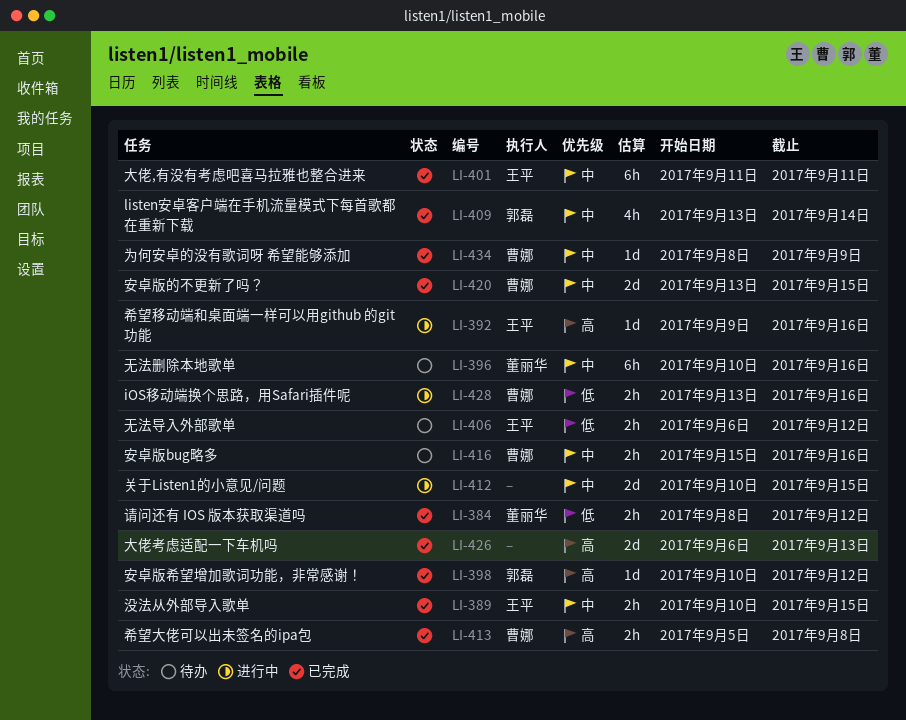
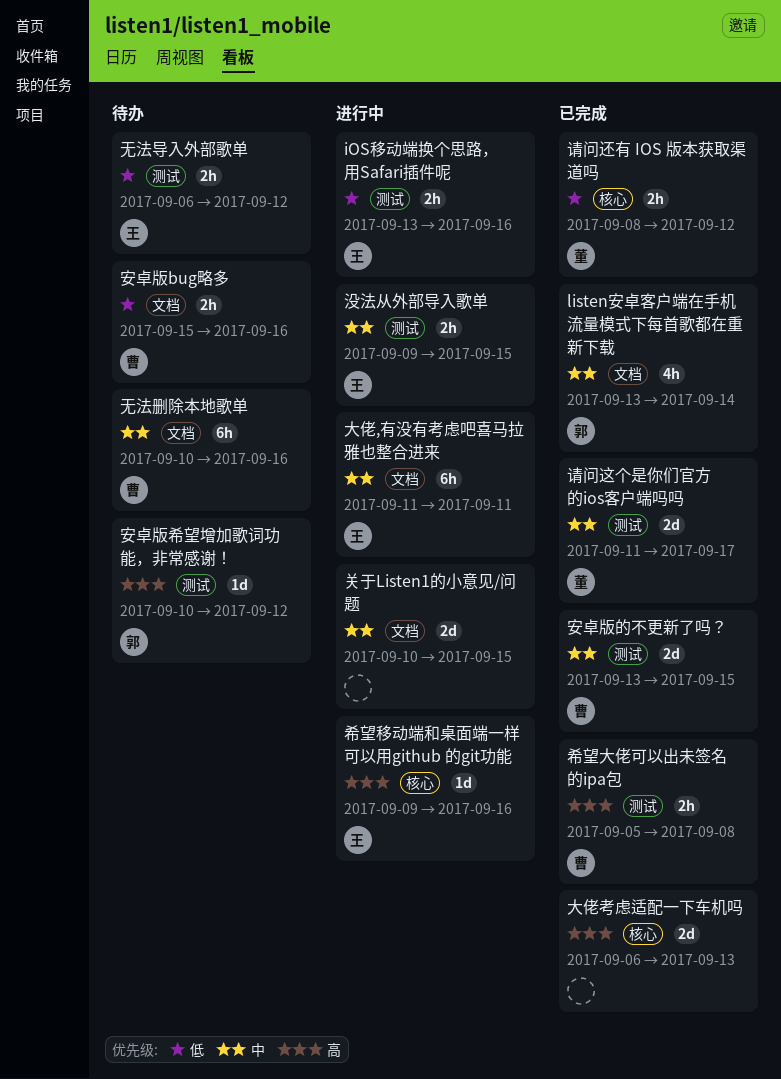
iOS移动端换个思路，用Safari插件呢, owner: 曹娜 -> 王平
为何安卓的没有歌词呀 希望能够添加: present -> none
大佬,有没有考虑吧喜马拉雅也整合进来, status: 已完成 -> 进行中
安卓版bug略多, priority: 中 -> 低
安卓版希望增加歌词功能，非常感谢！, status: 已完成 -> 待办
无法删除本地歌单, owner: 董丽华 -> 曹娜
没法从外部导入歌单, status: 已完成 -> 进行中
没法从外部导入歌单, start: Sep 10 -> Sep 9
请问这个是你们官方的ios客户端吗吗: none -> present

